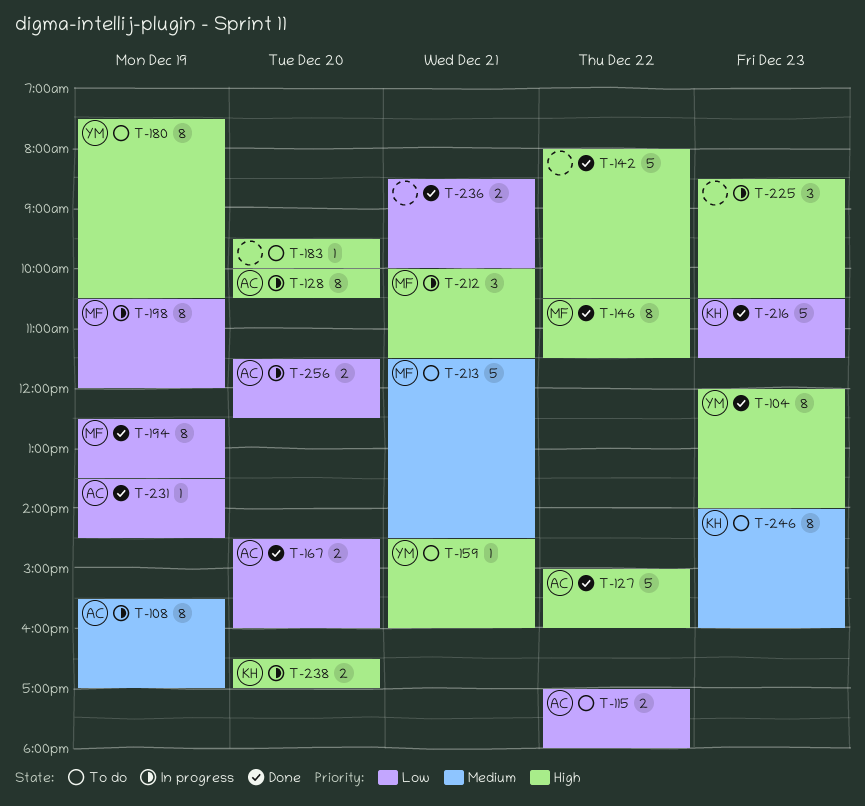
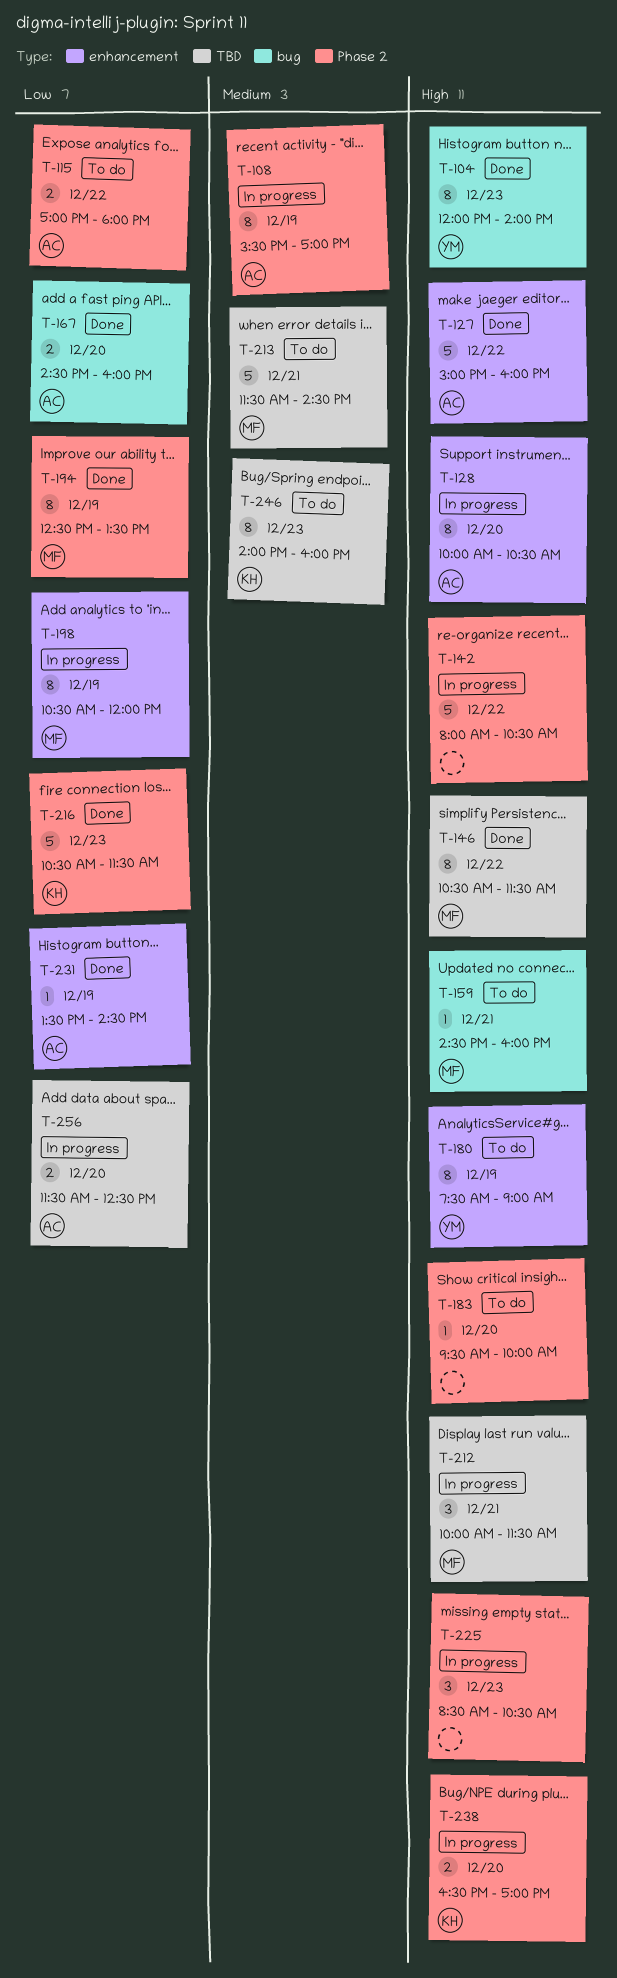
T-142, status: Done -> In progress
T-159, owner: YM -> MF
T-180, ends: 10:30 -> 09:00
T-236: present -> none

